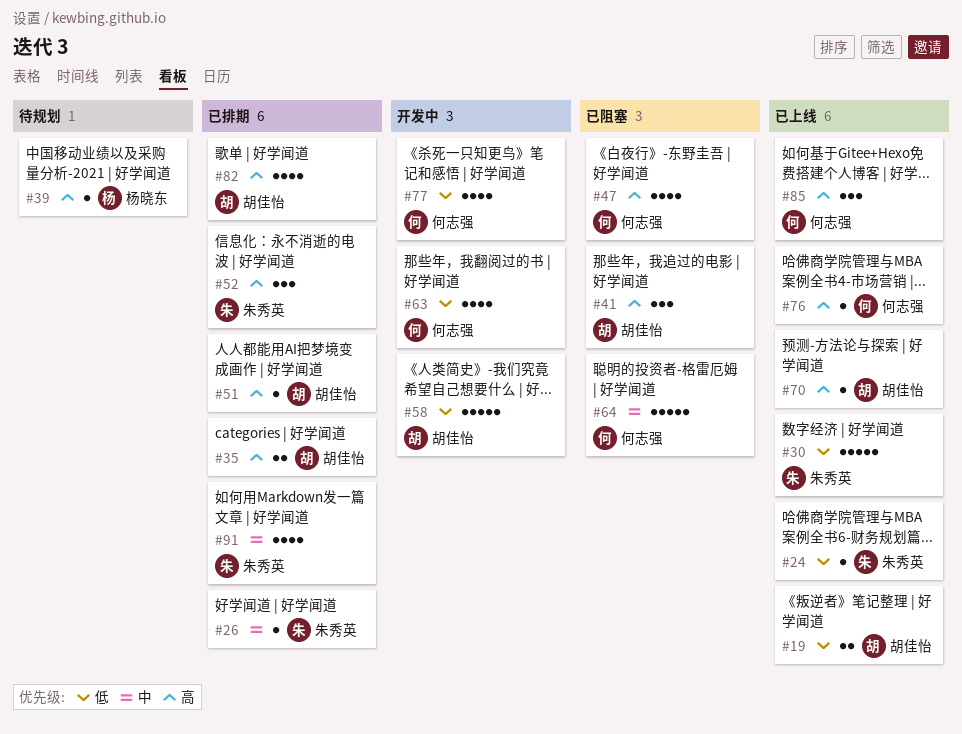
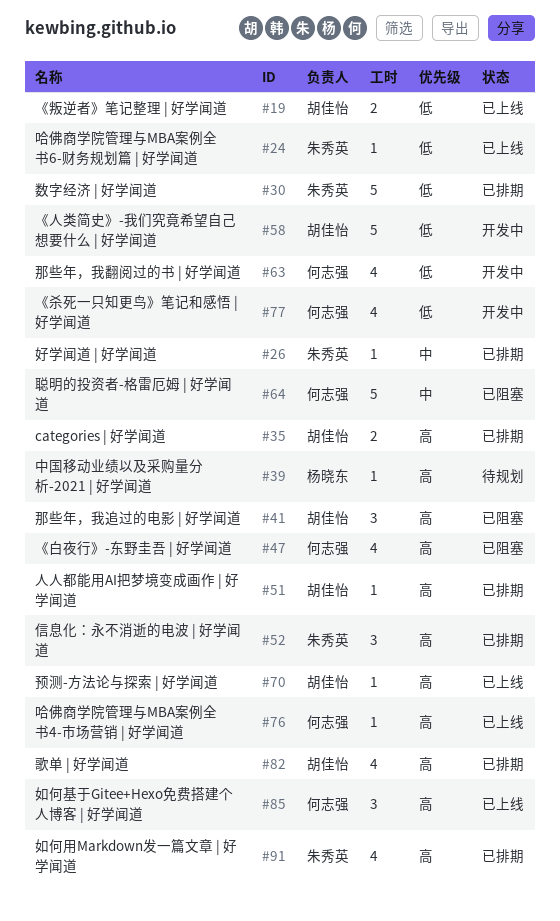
#30, status: 已上线 -> 已排期
#91, priority: 中 -> 高

